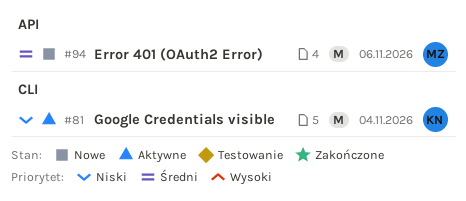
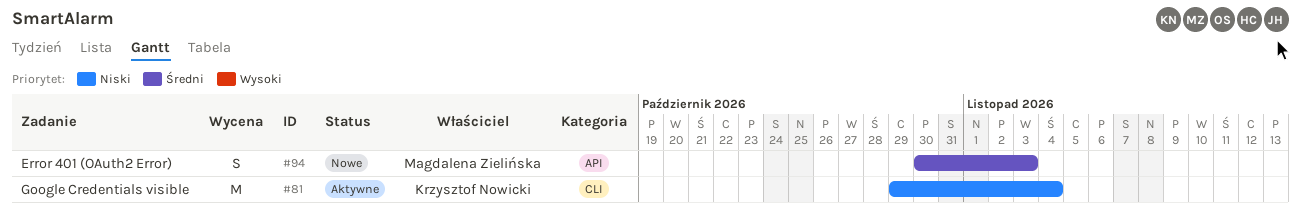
#94, estimate: M -> S
#94, due: Nov 6 -> Nov 3

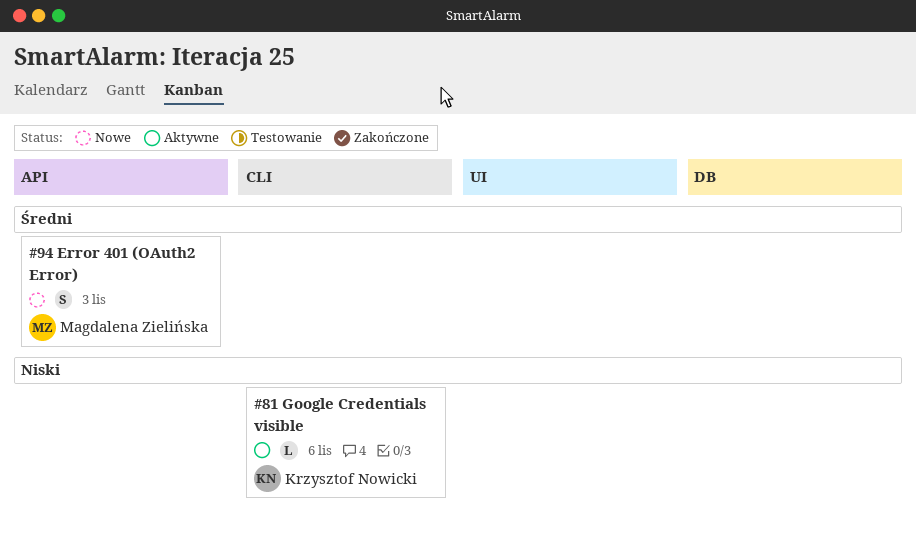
#81, estimate: M -> L
#81, due: Nov 4 -> Nov 6

